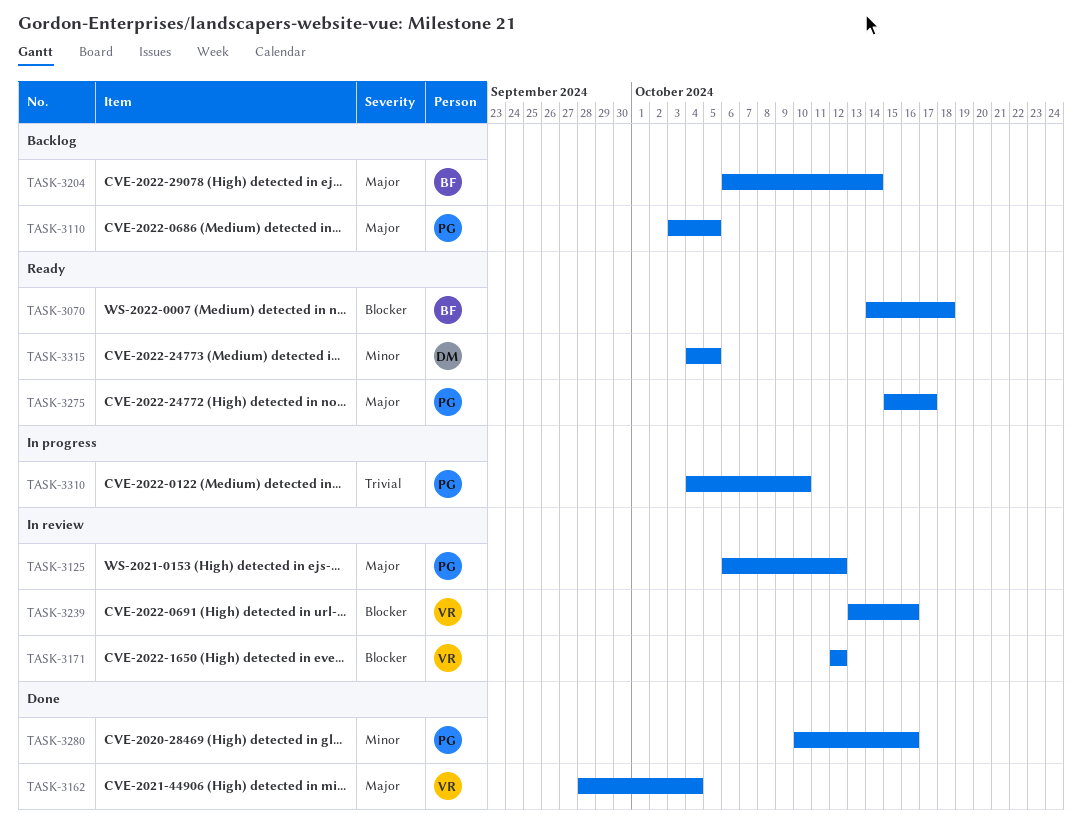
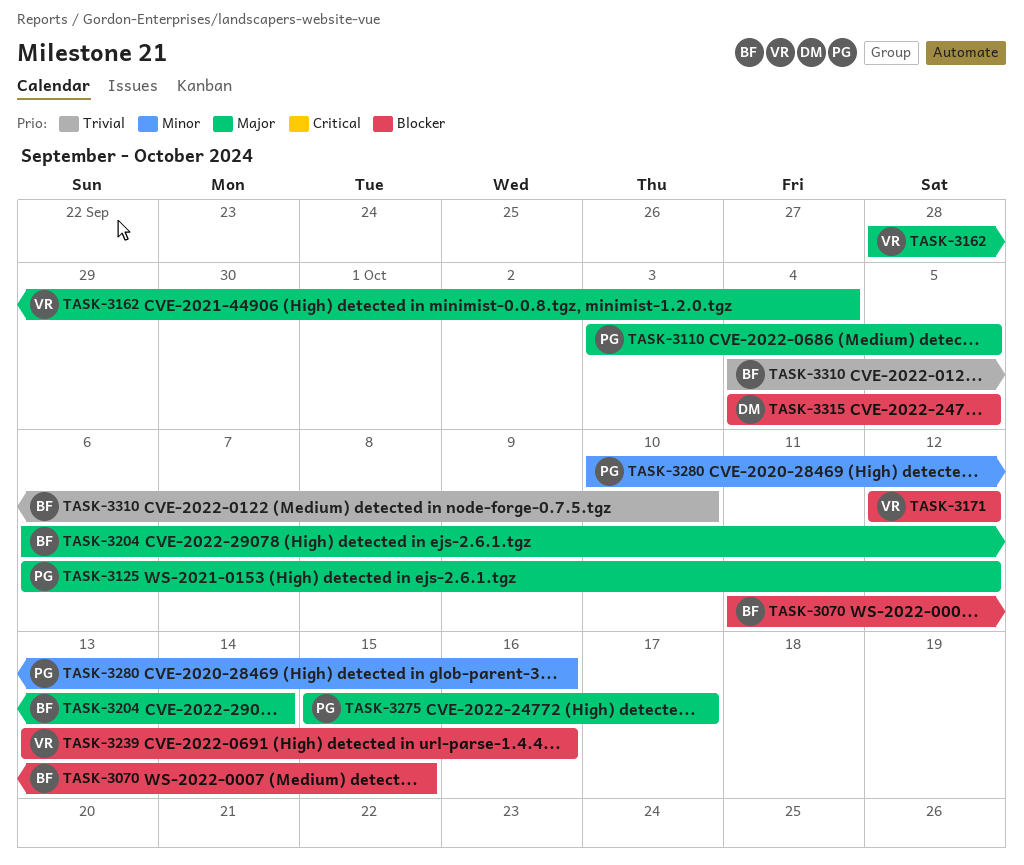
TASK-3070, start: Oct 14 -> Oct 11
TASK-3070, due: Oct 18 -> Oct 15
TASK-3310, owner: PG -> BF
TASK-3315, priority: Minor -> Blocker

